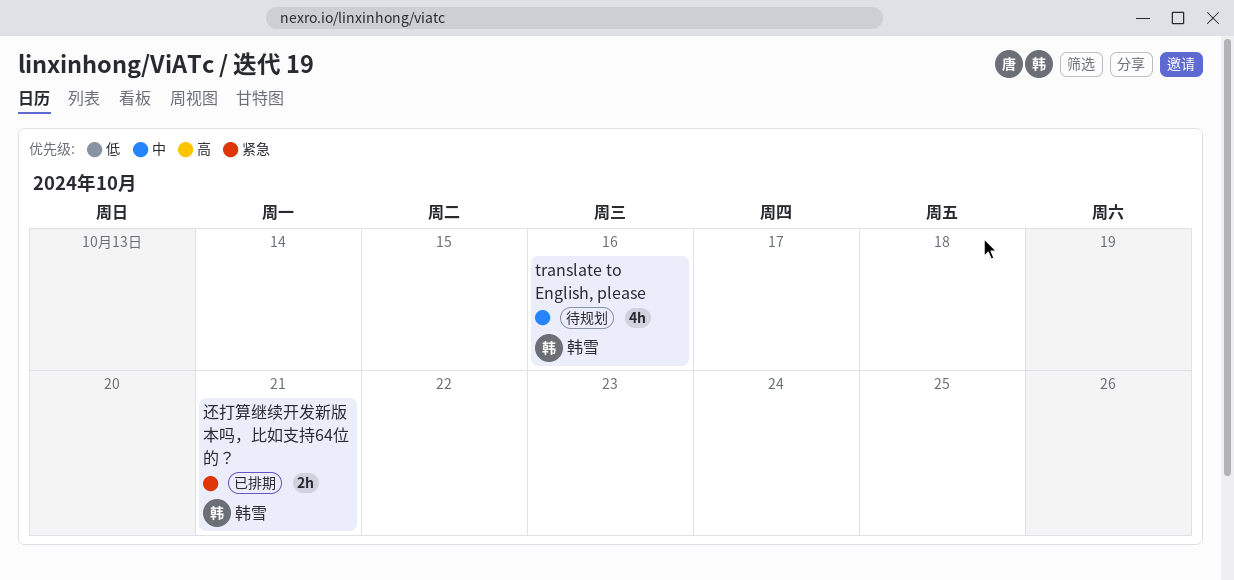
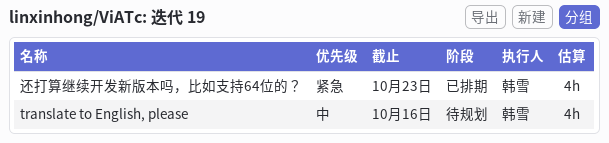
还打算继续开发新版本吗，比如支持64位的？, estimate: 2h -> 4h
还打算继续开发新版本吗，比如支持64位的？, due: Oct 21 -> Oct 23

